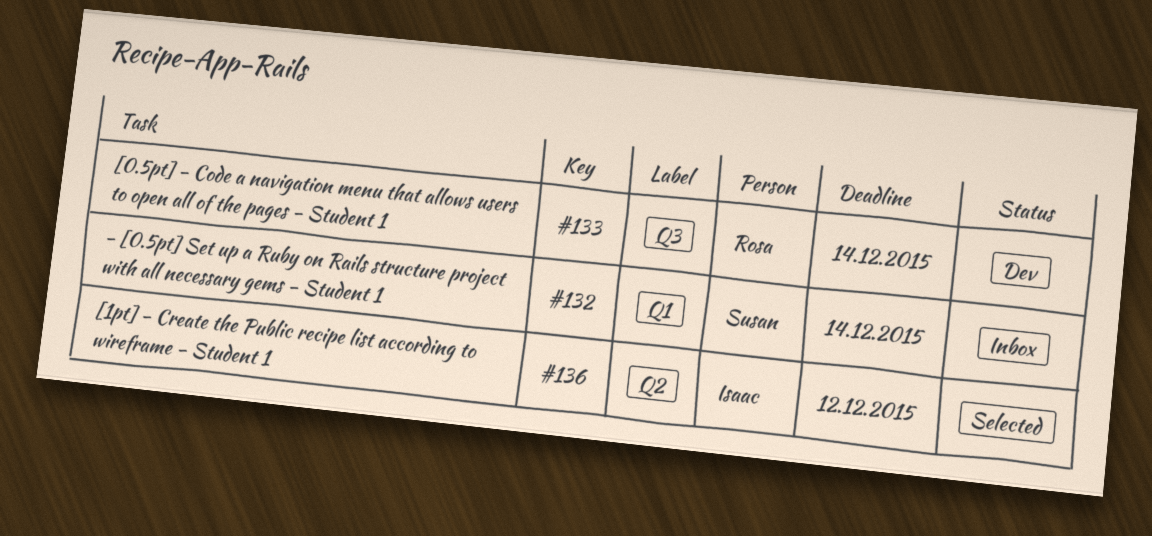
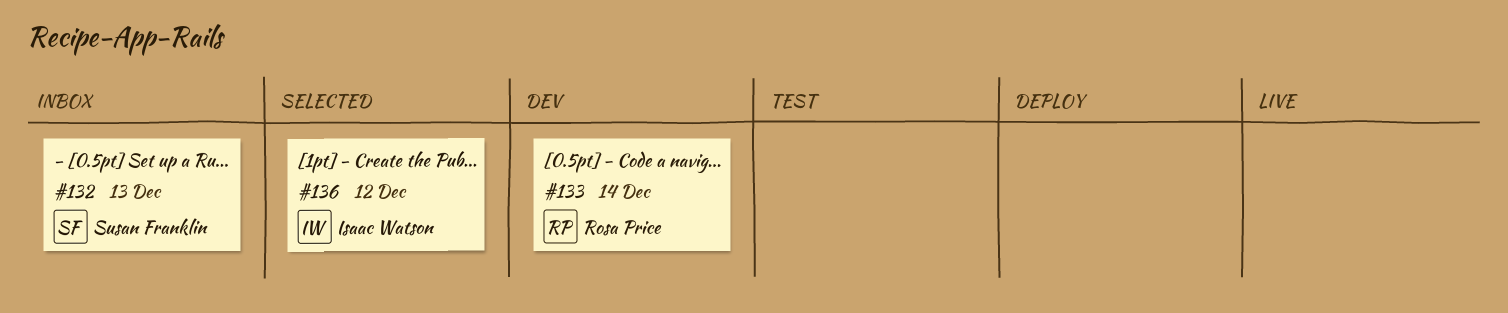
#132, due: Dec 14 -> Dec 13

